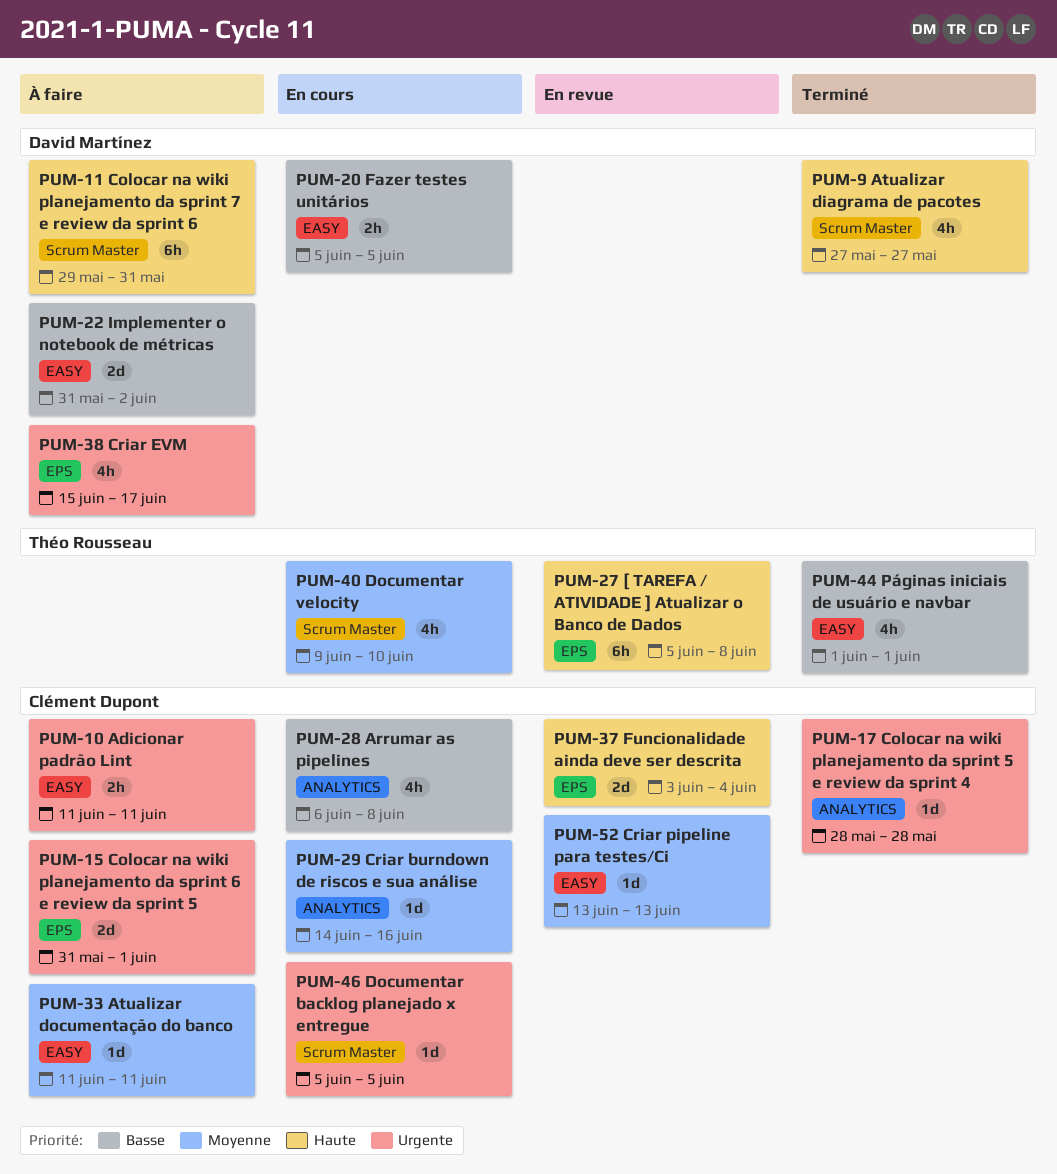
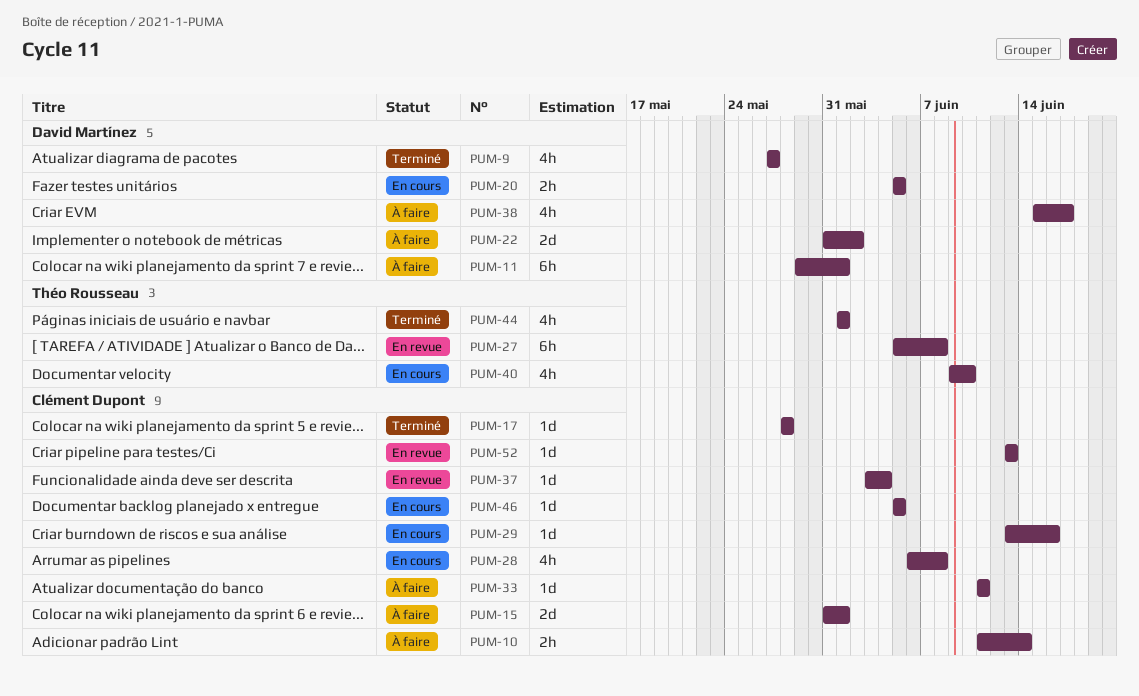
PUM-10, due: Jun 11 -> Jun 14
PUM-11, due: May 31 -> Jun 1
PUM-29, start: Jun 14 -> Jun 13
PUM-37, estimate: 2d -> 1d

